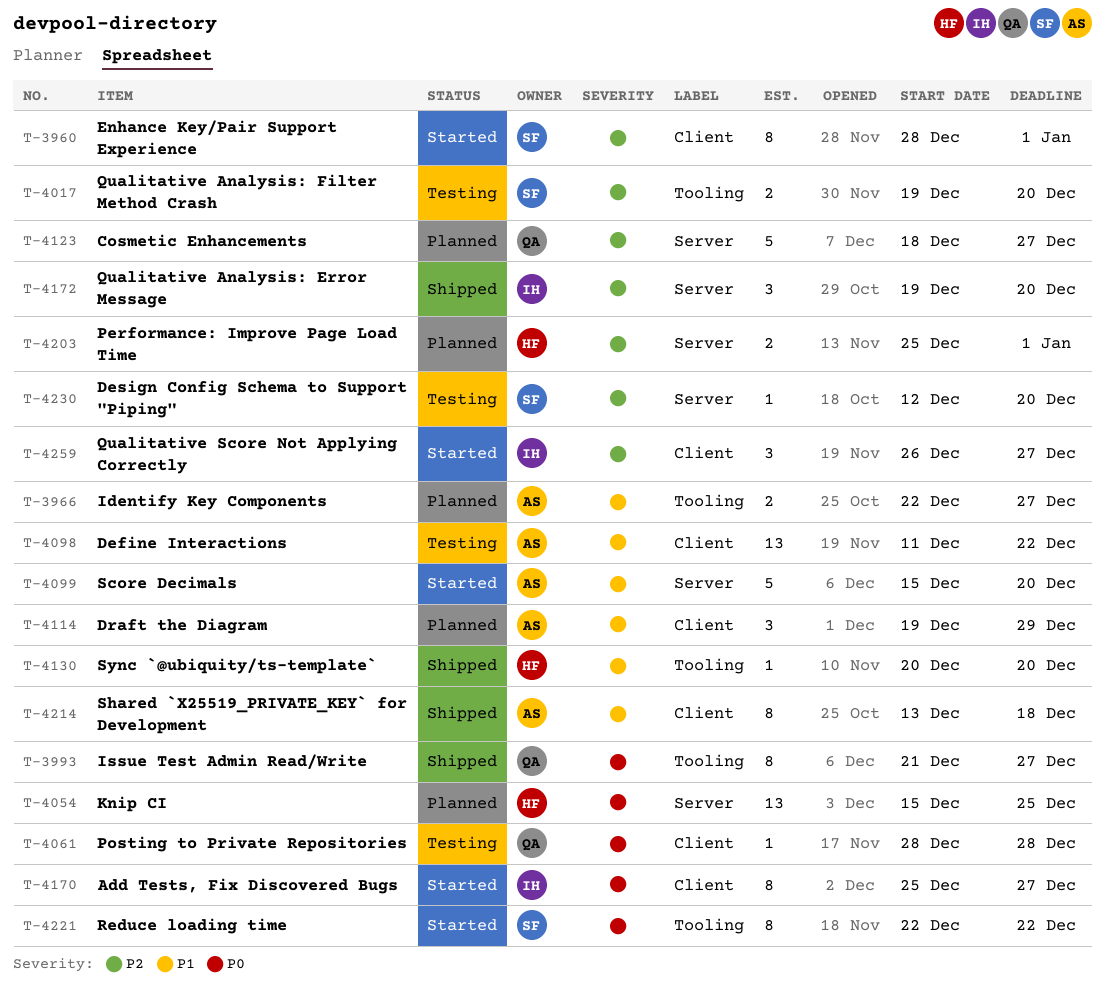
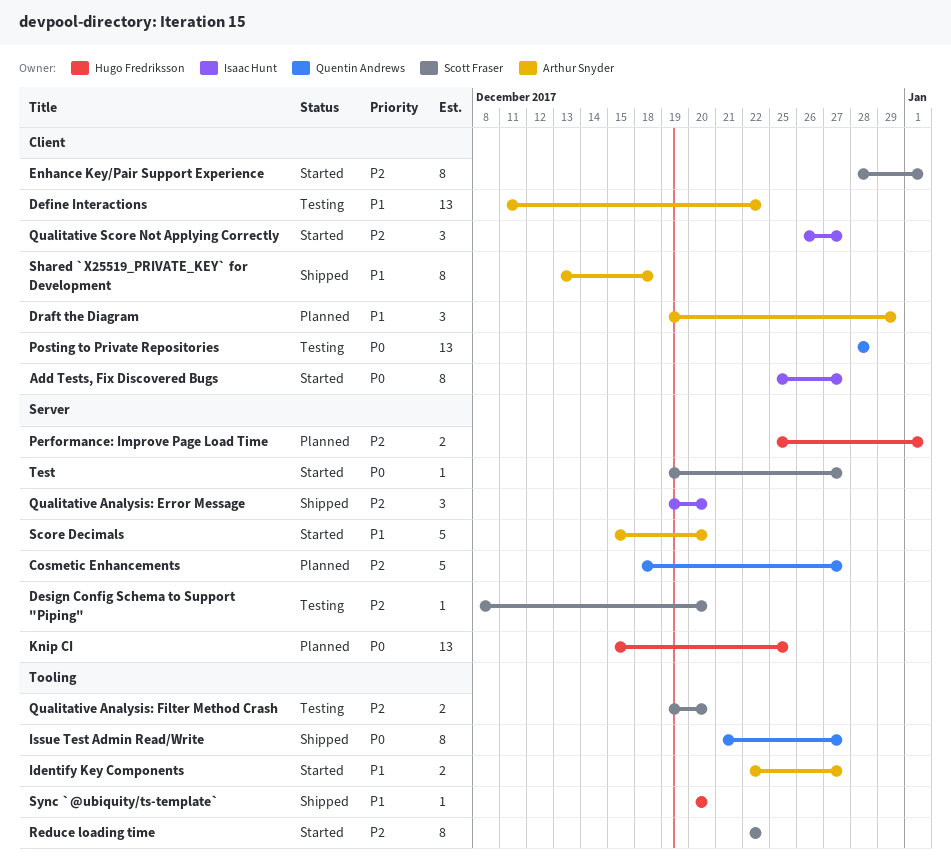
Design Config Schema to Support "Piping", start: Dec 12 -> Dec 8
Identify Key Components, status: Planned -> Started
Posting to Private Repositories, estimate: 1 -> 13
Reduce loading time, priority: P0 -> P2
Test: none -> present

